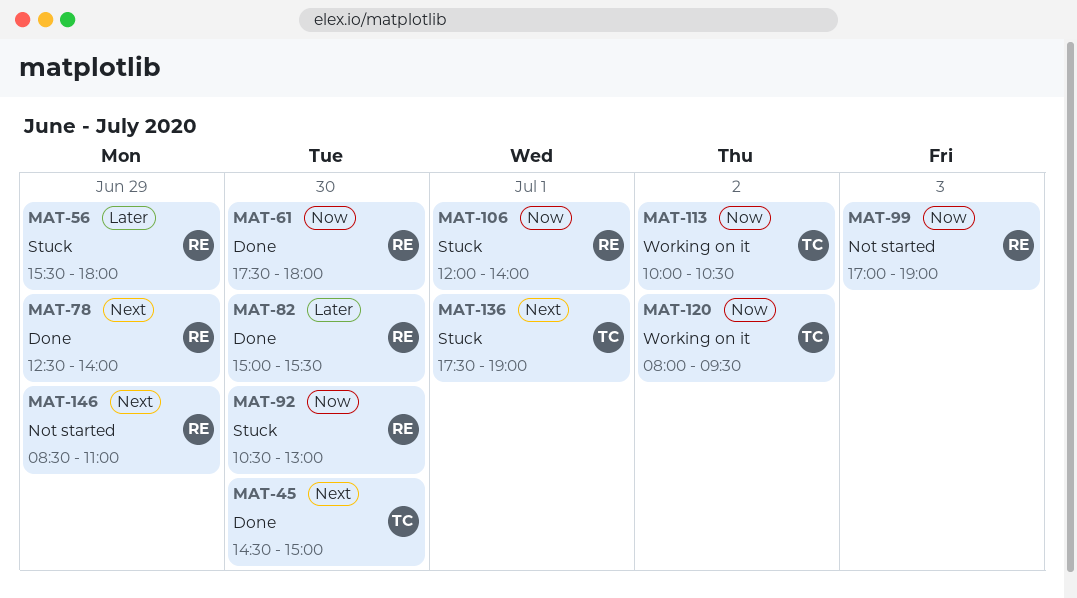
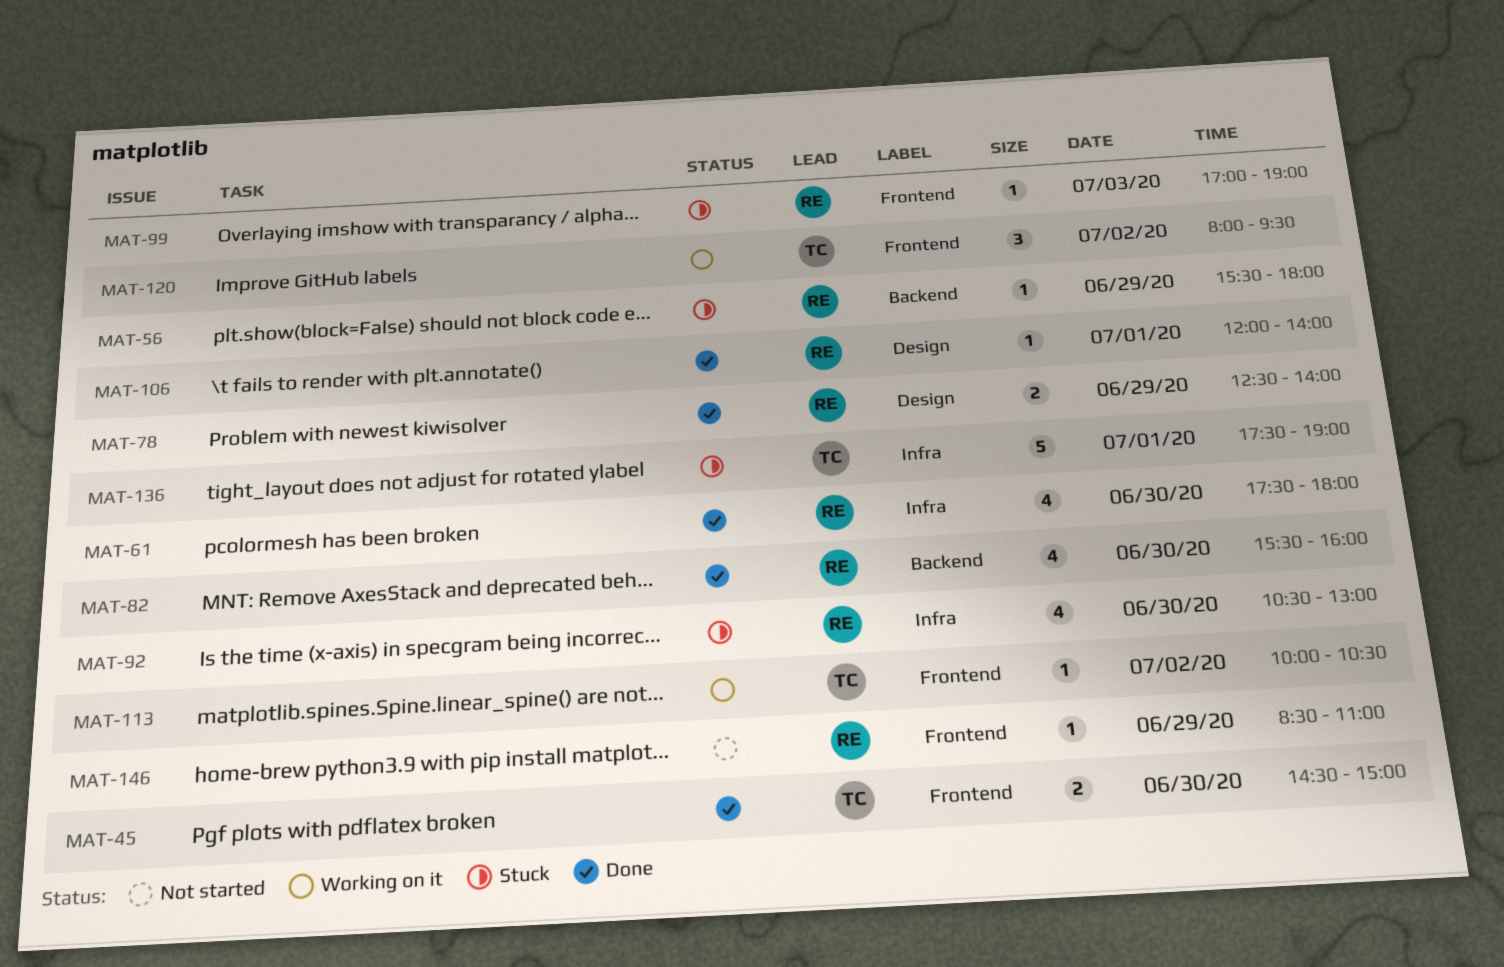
MAT-82, begins: 15:00 -> 15:30
MAT-82, ends: 15:30 -> 16:00
MAT-99, status: Not started -> Stuck
MAT-106, status: Stuck -> Done

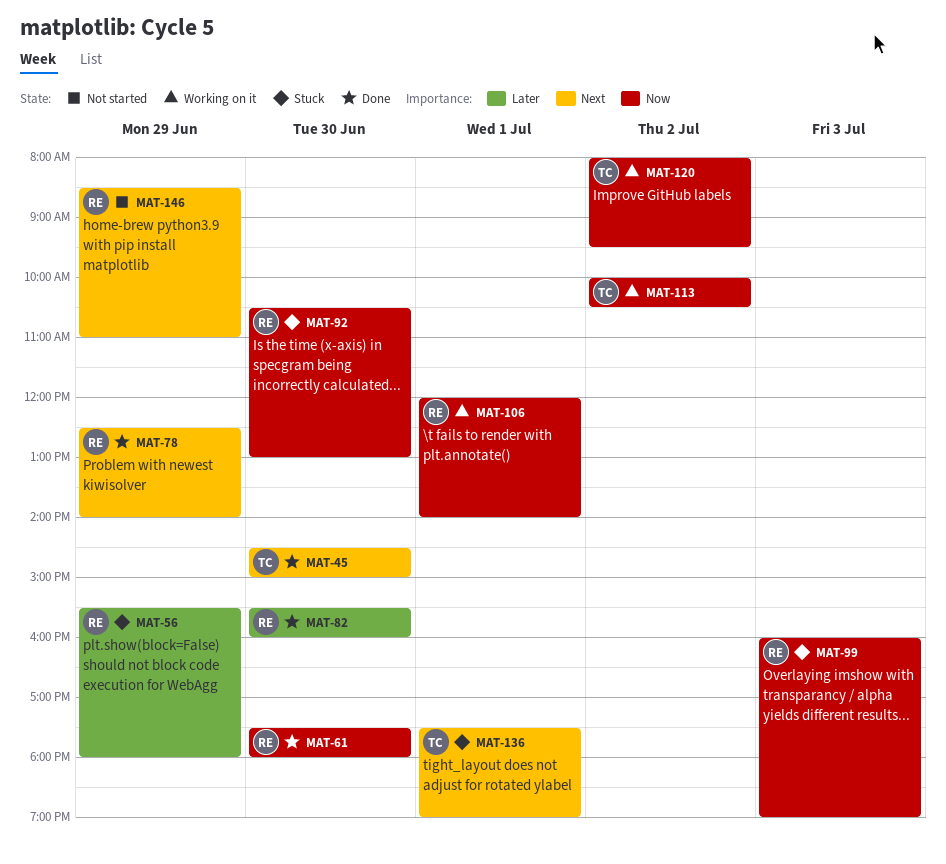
MAT-99, begins: 17:00 -> 16:00
MAT-106, status: Done -> Working on it

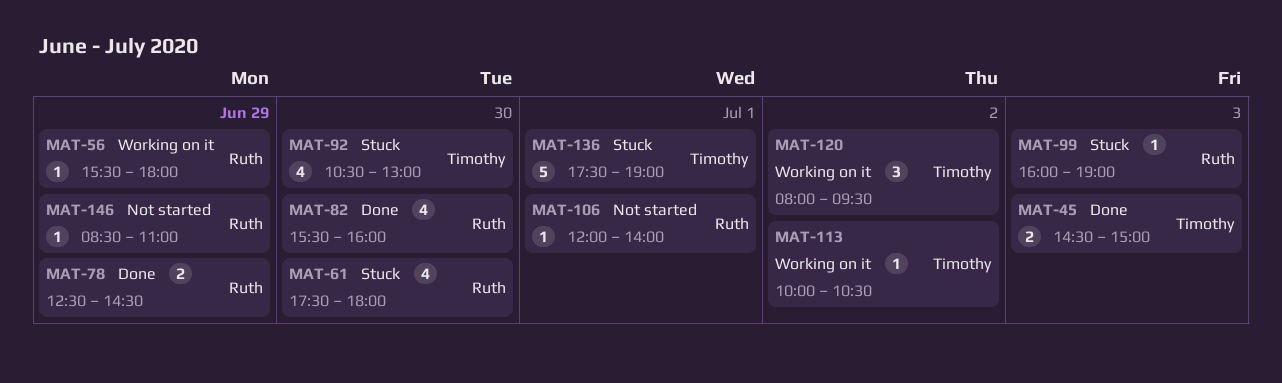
MAT-45, day: Jun 30 -> Jul 3
MAT-56, status: Stuck -> Working on it
MAT-61, status: Done -> Stuck
MAT-78, ends: 14:00 -> 14:30
MAT-92, owner: Ruth -> Timothy
MAT-106, status: Working on it -> Not started

